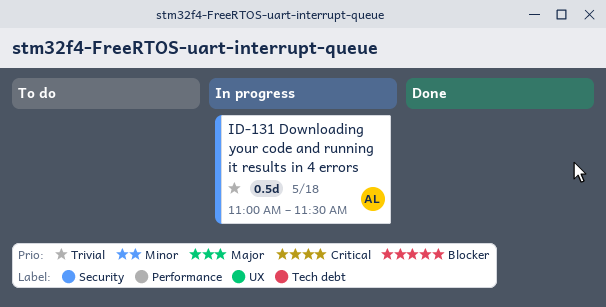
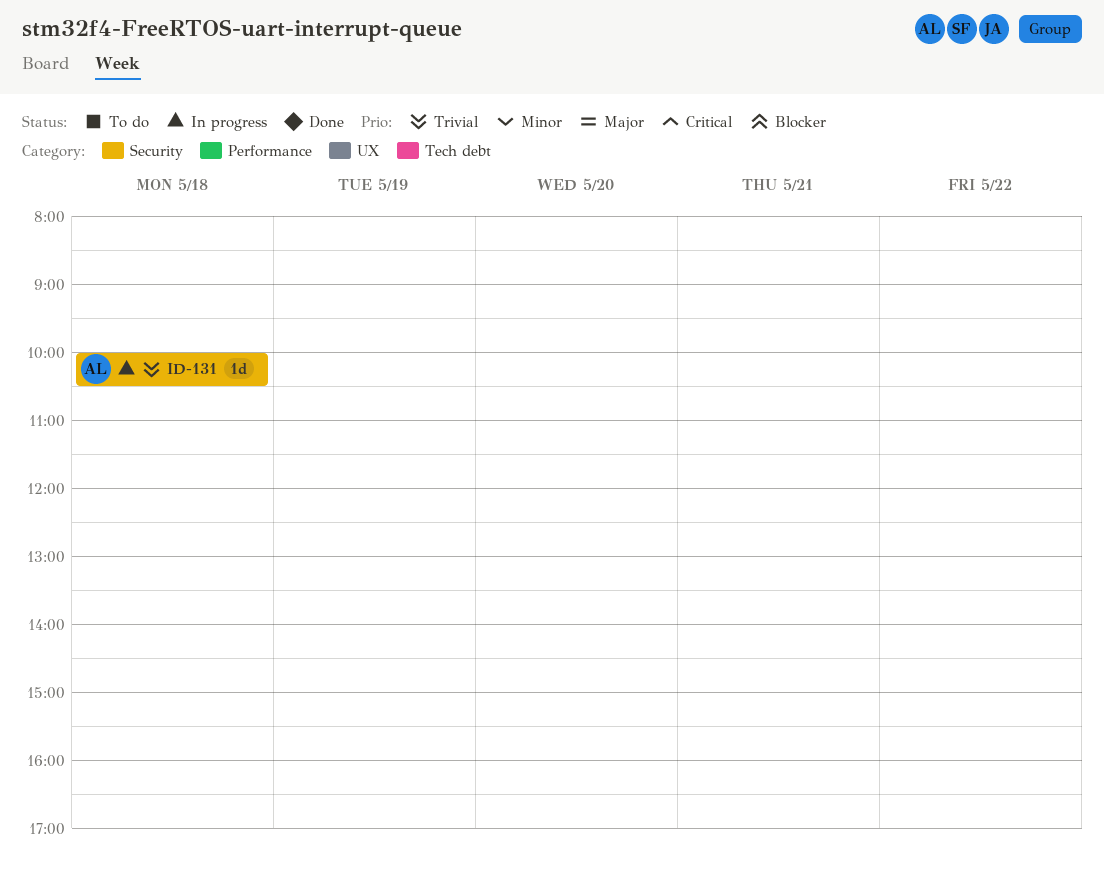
ID-131, estimate: 0.5d -> 1d
ID-131, begins: 11:00 -> 10:00
ID-131, ends: 11:30 -> 10:30

